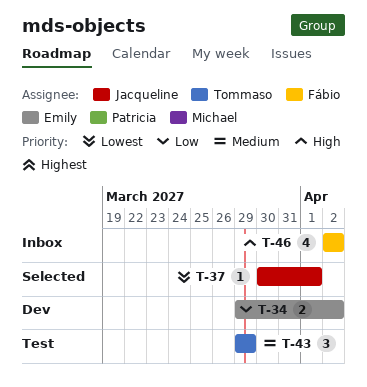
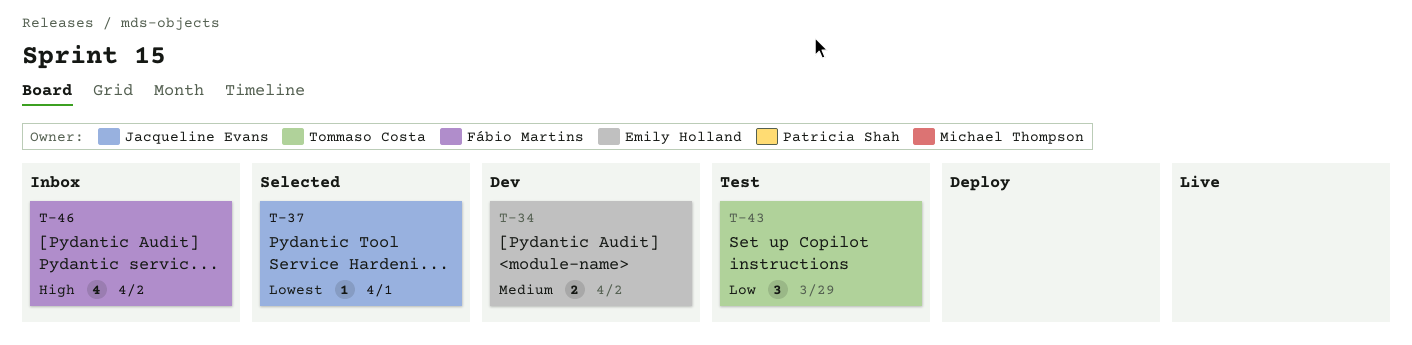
T-34, priority: Low -> Medium
T-43, priority: Medium -> Low

